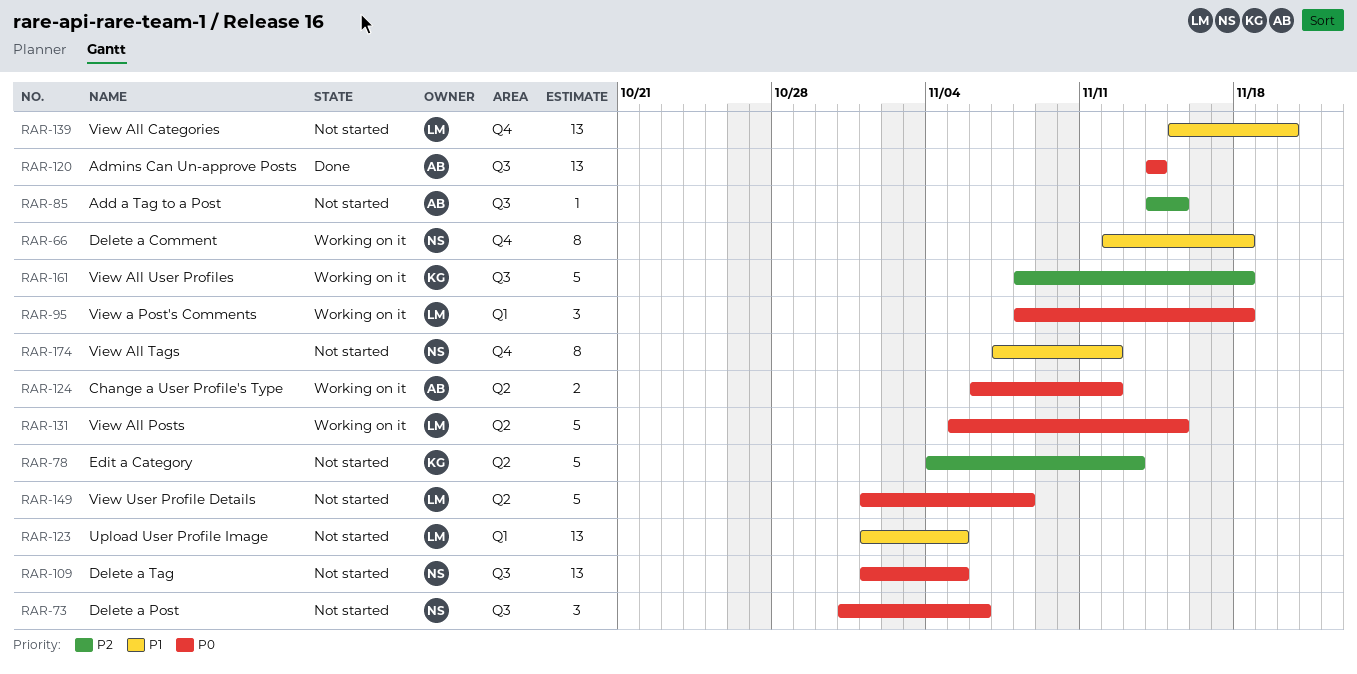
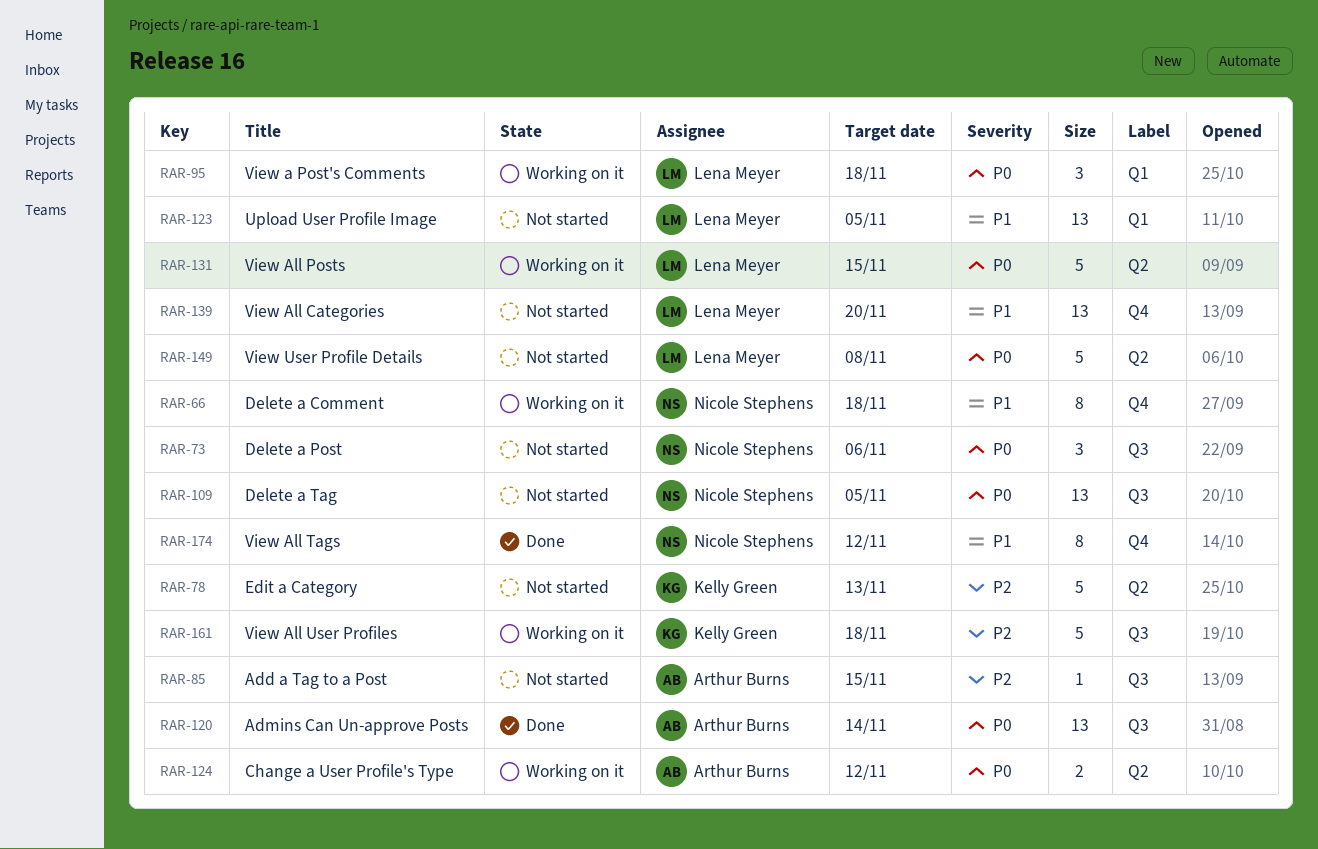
RAR-174, status: Not started -> Done

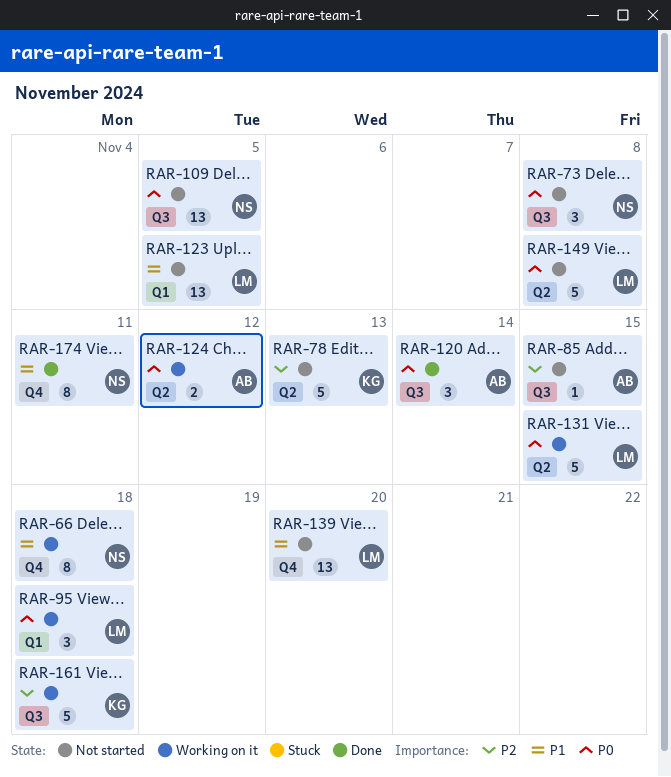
RAR-73, due: Nov 6 -> Nov 8
RAR-120, estimate: 13 -> 3
RAR-174, due: Nov 12 -> Nov 11

